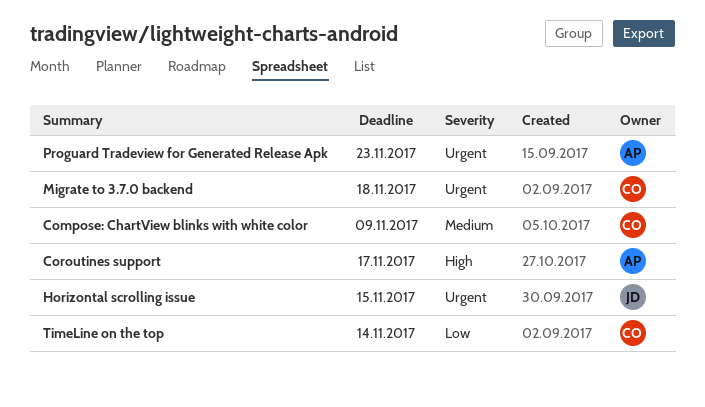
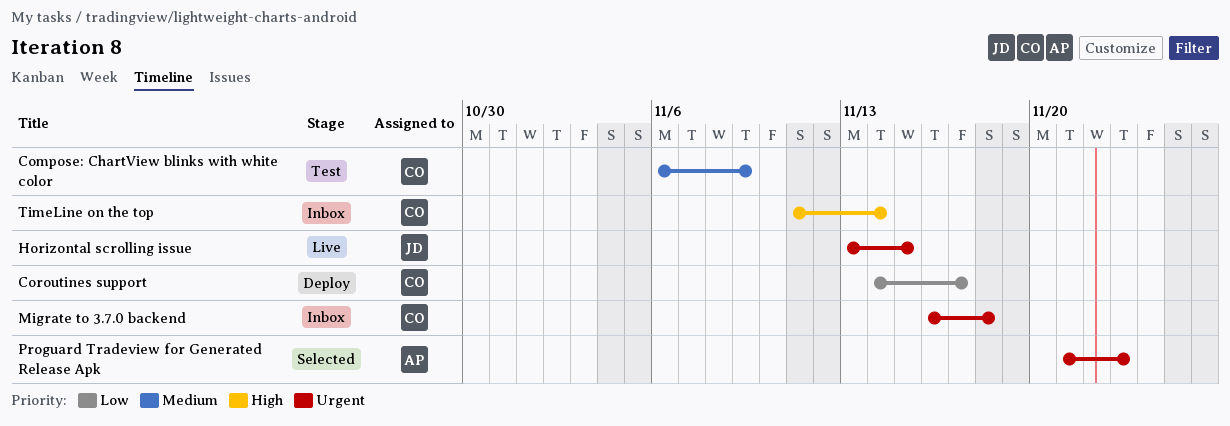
Coroutines support, owner: AP -> CO
Coroutines support, priority: High -> Low
TimeLine on the top, priority: Low -> High

